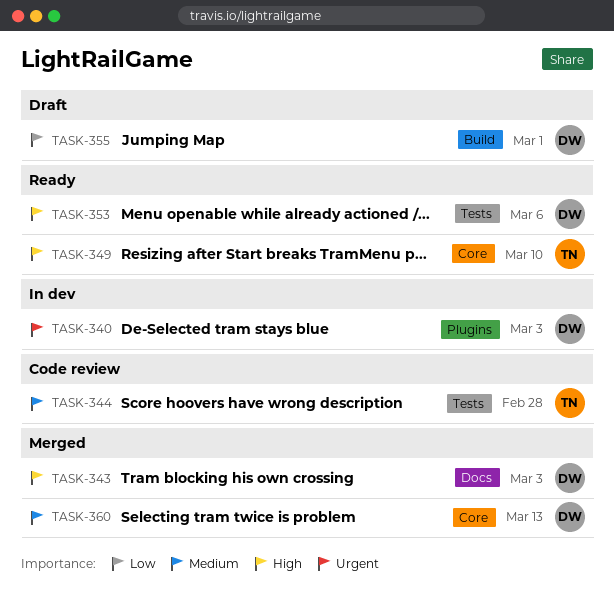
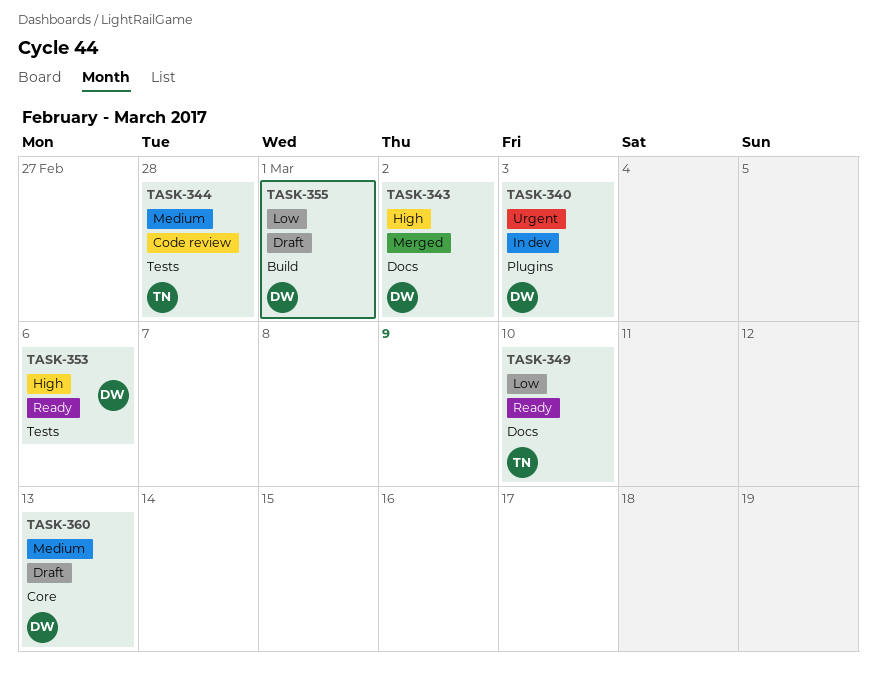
TASK-343, due: Mar 3 -> Mar 2
TASK-349, priority: High -> Low
TASK-349, label: Core -> Docs
TASK-360, status: Merged -> Draft

